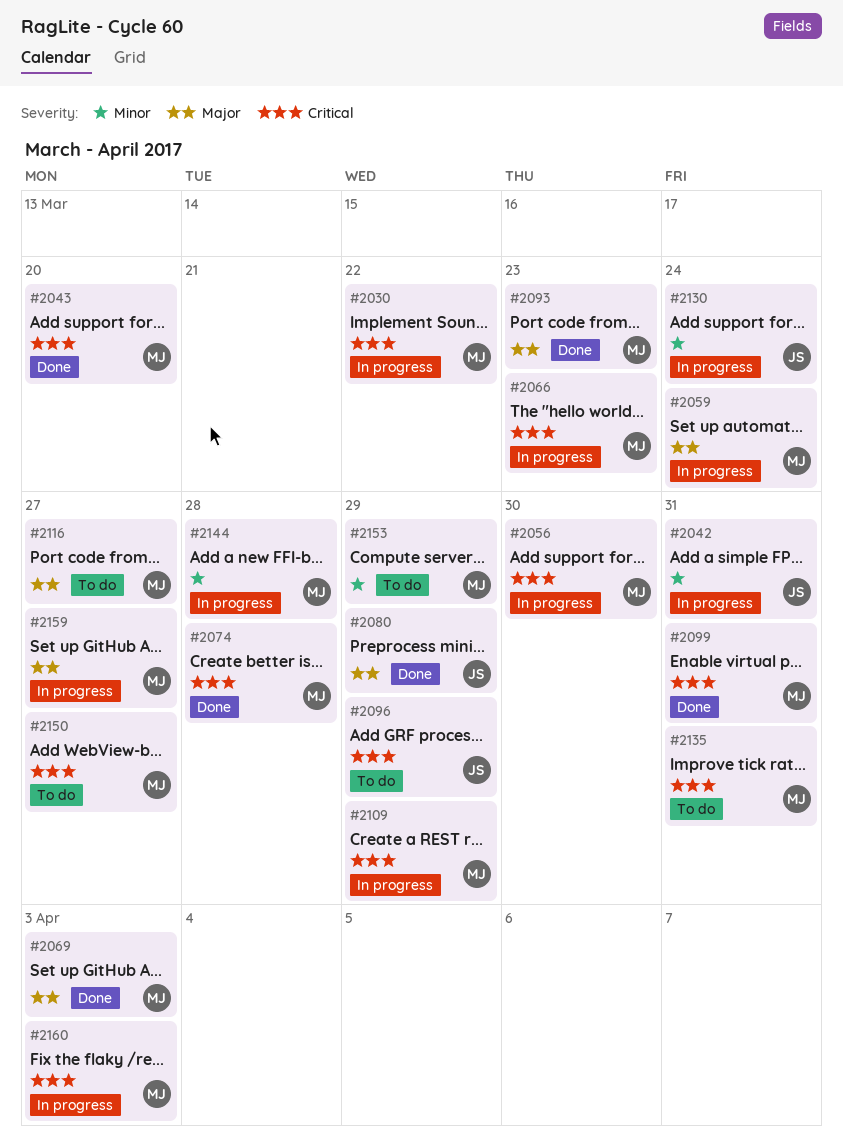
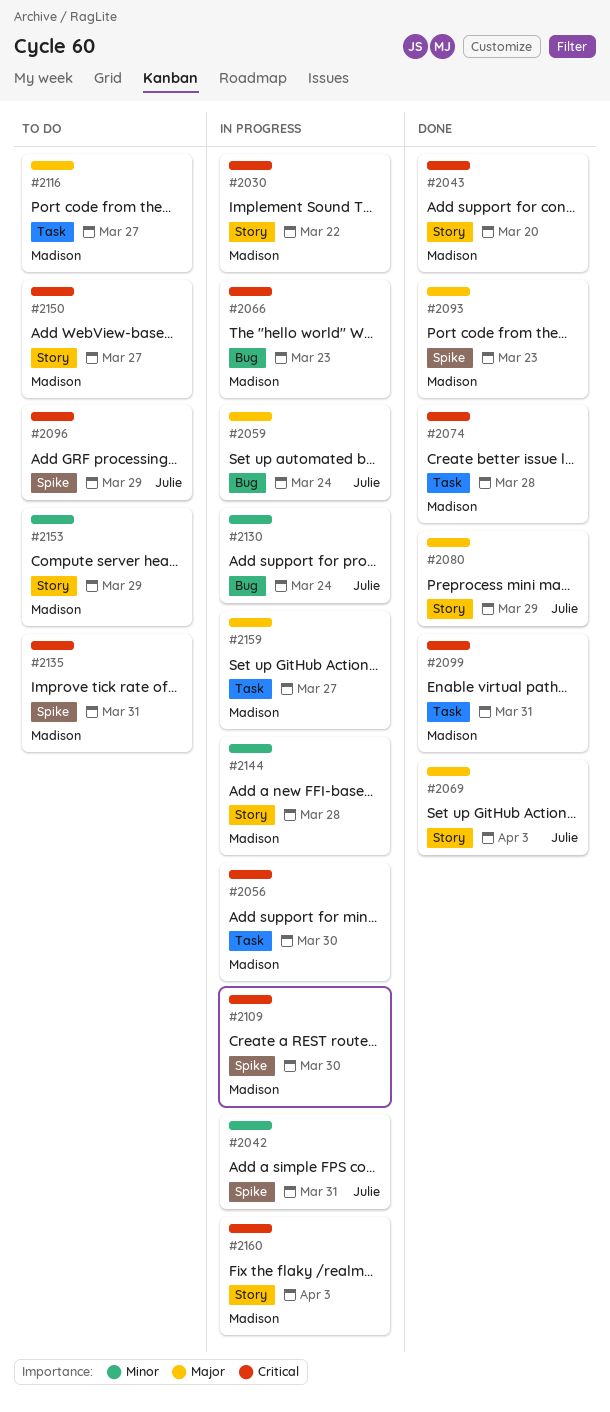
#2059, owner: Madison -> Julie
#2069, owner: Madison -> Julie
#2109, due: Mar 29 -> Mar 30

